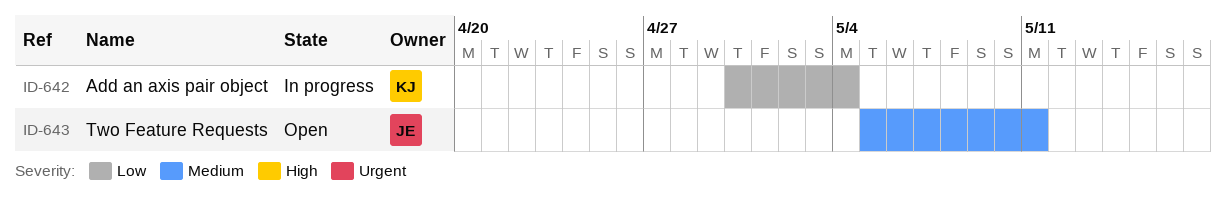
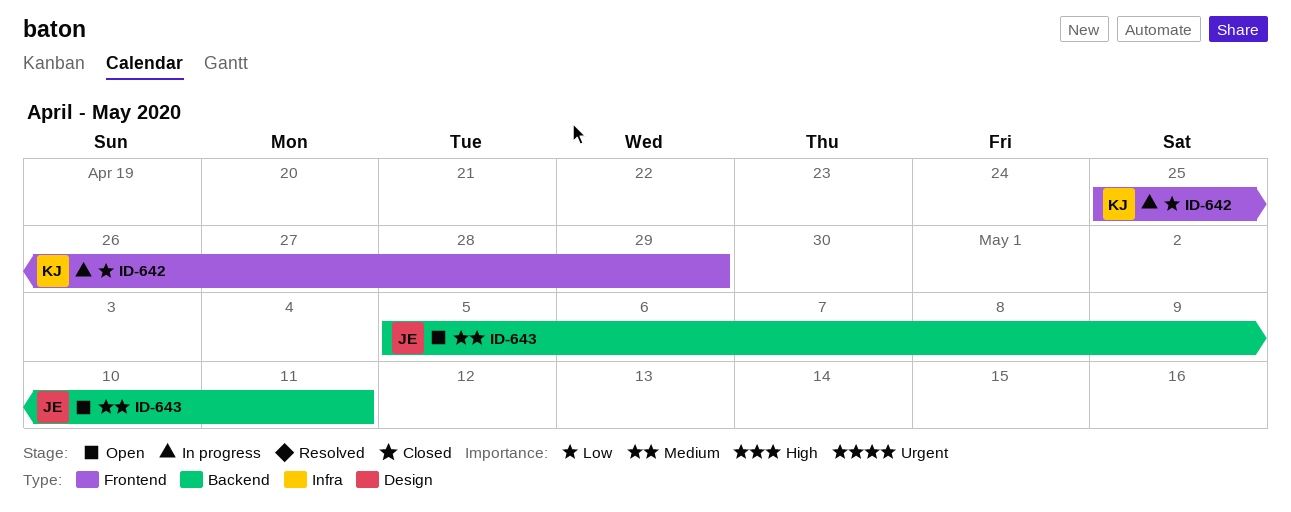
ID-642, start: Apr 30 -> Apr 25
ID-642, due: May 4 -> Apr 29

